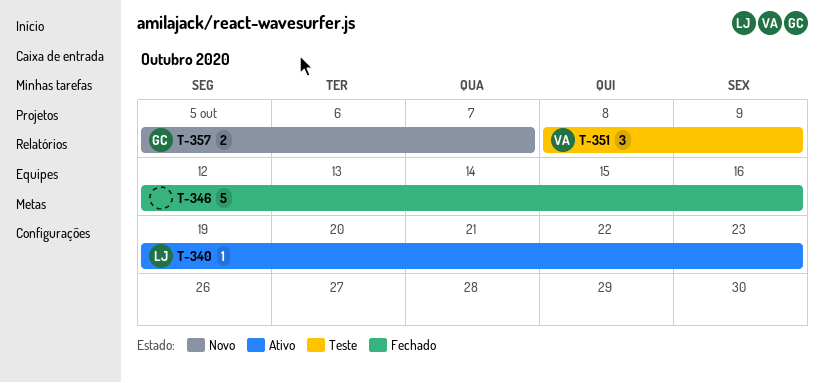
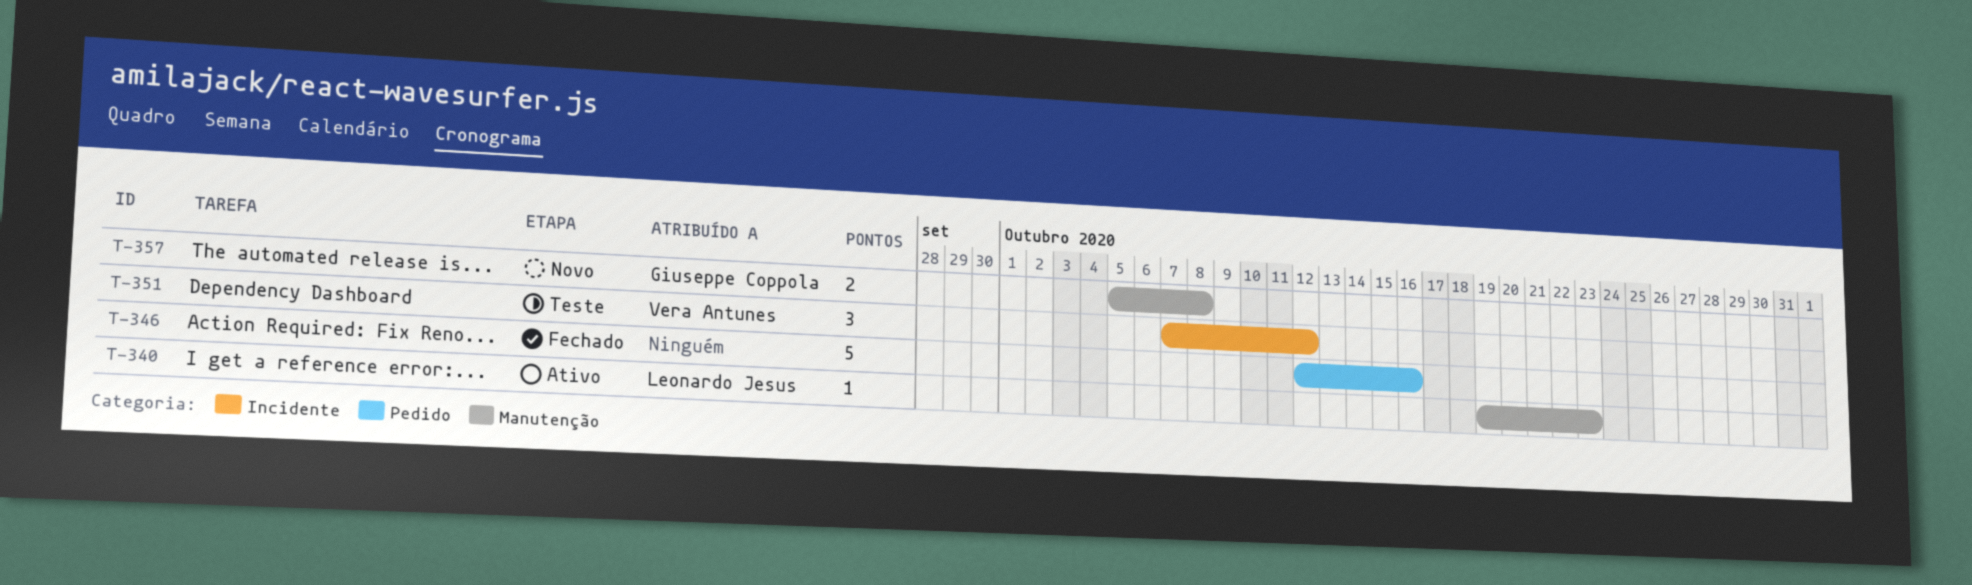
T-351, start: Oct 8 -> Oct 7
T-351, due: Oct 9 -> Oct 12
T-357, due: Oct 7 -> Oct 8

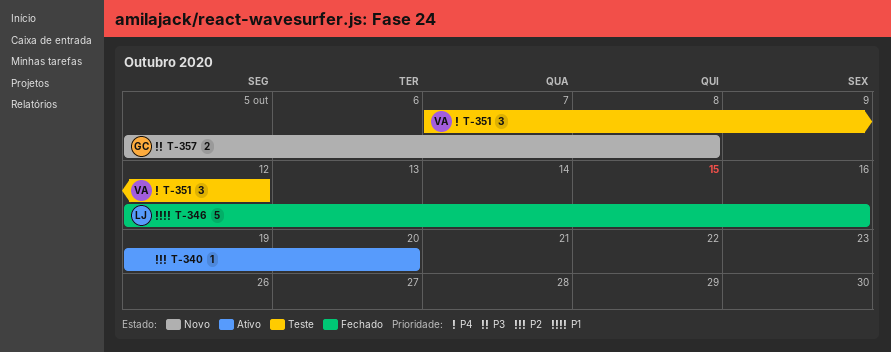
T-340, owner: Leonardo Jesus -> none
T-340, due: Oct 23 -> Oct 20
T-346, owner: none -> Leonardo Jesus

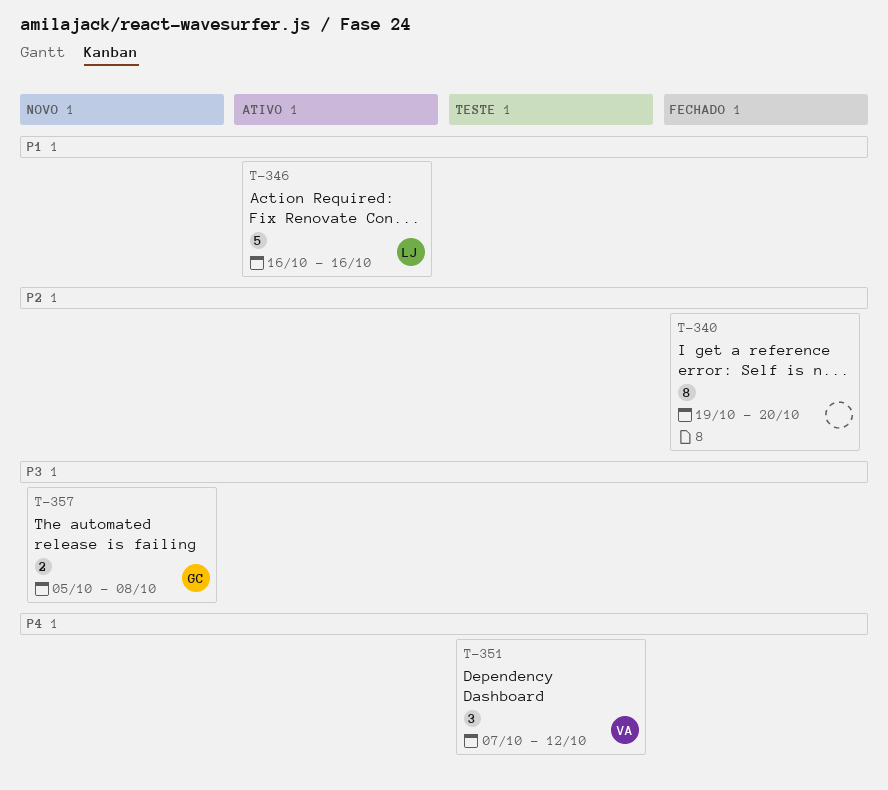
T-340, status: Ativo -> Fechado
T-340, estimate: 1 -> 8
T-346, status: Fechado -> Ativo
T-346, start: Oct 12 -> Oct 16

